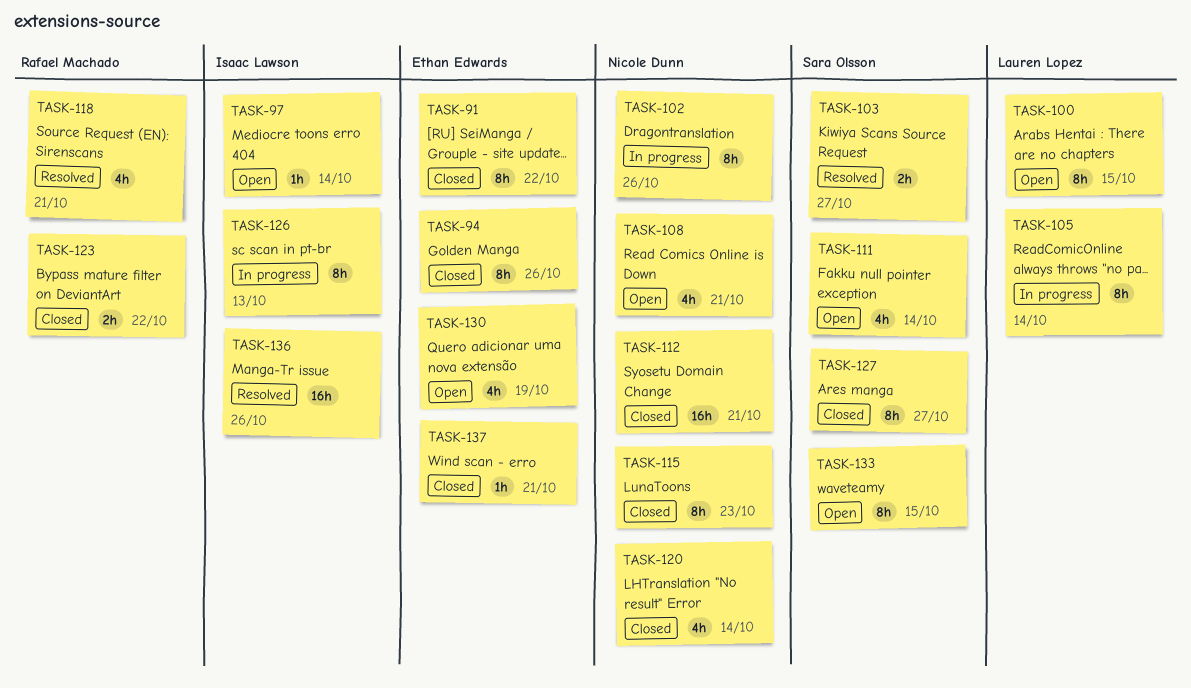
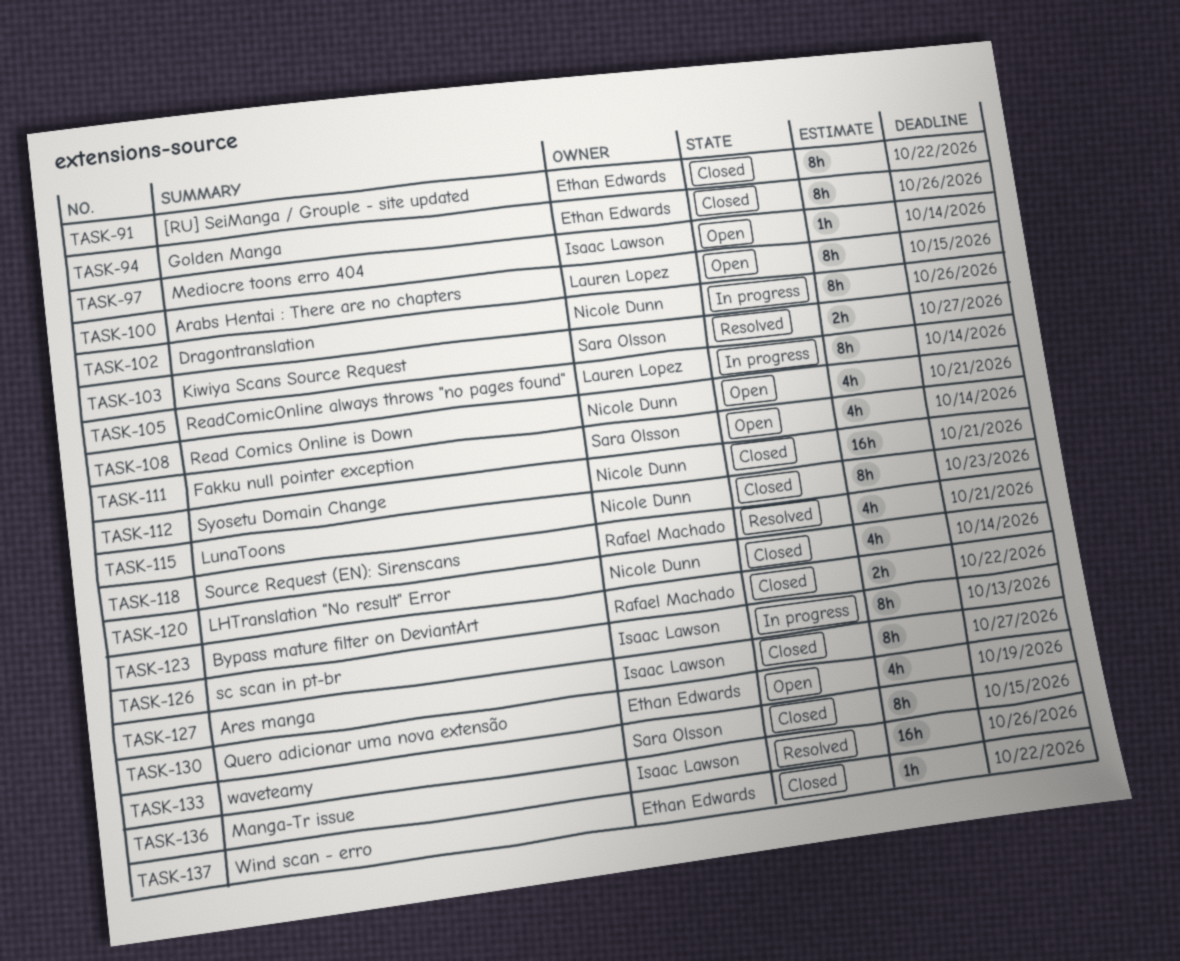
TASK-127, owner: Sara Olsson -> Isaac Lawson
TASK-133, status: Open -> Closed
TASK-137, due: Oct 21 -> Oct 22

